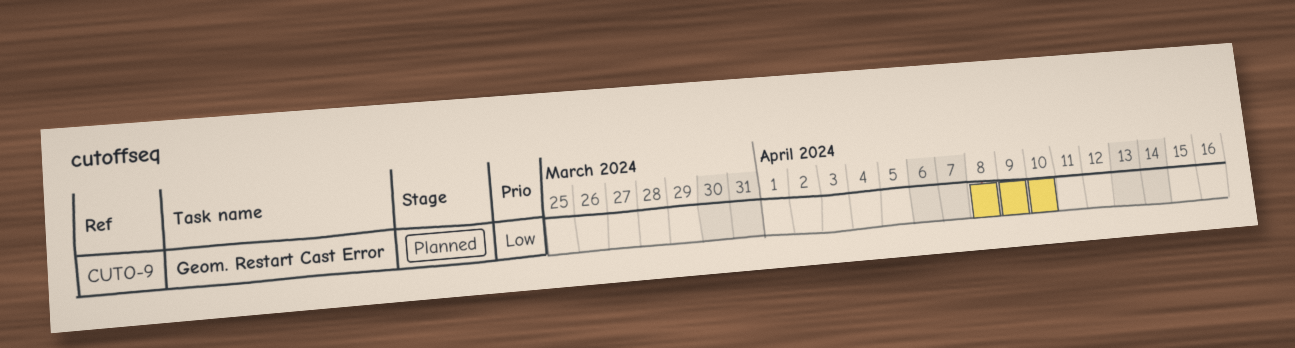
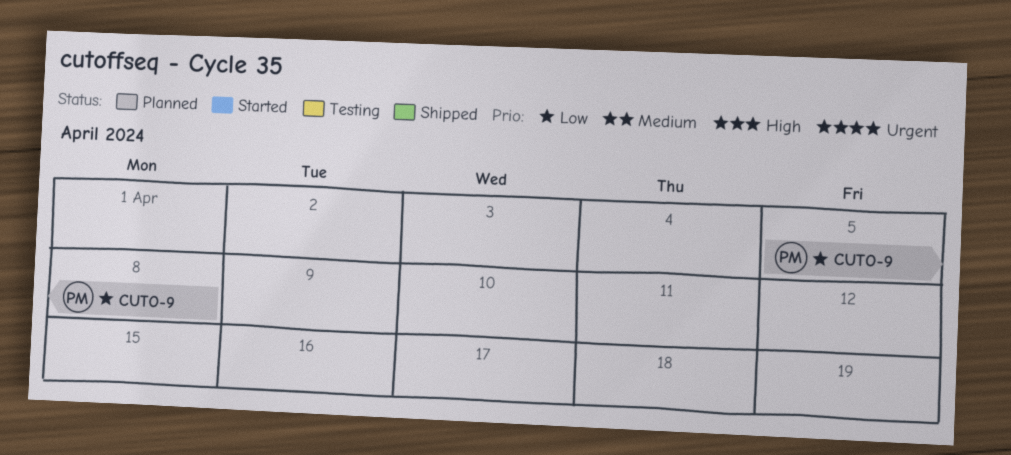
CUTO-9, start: Apr 8 -> Apr 5
CUTO-9, due: Apr 10 -> Apr 8

